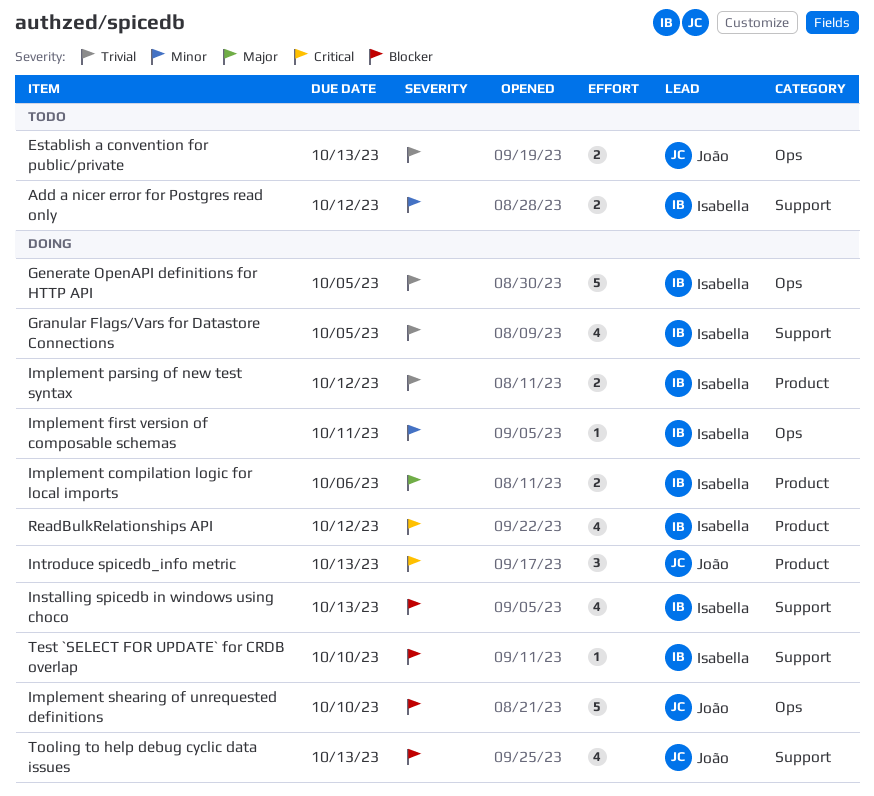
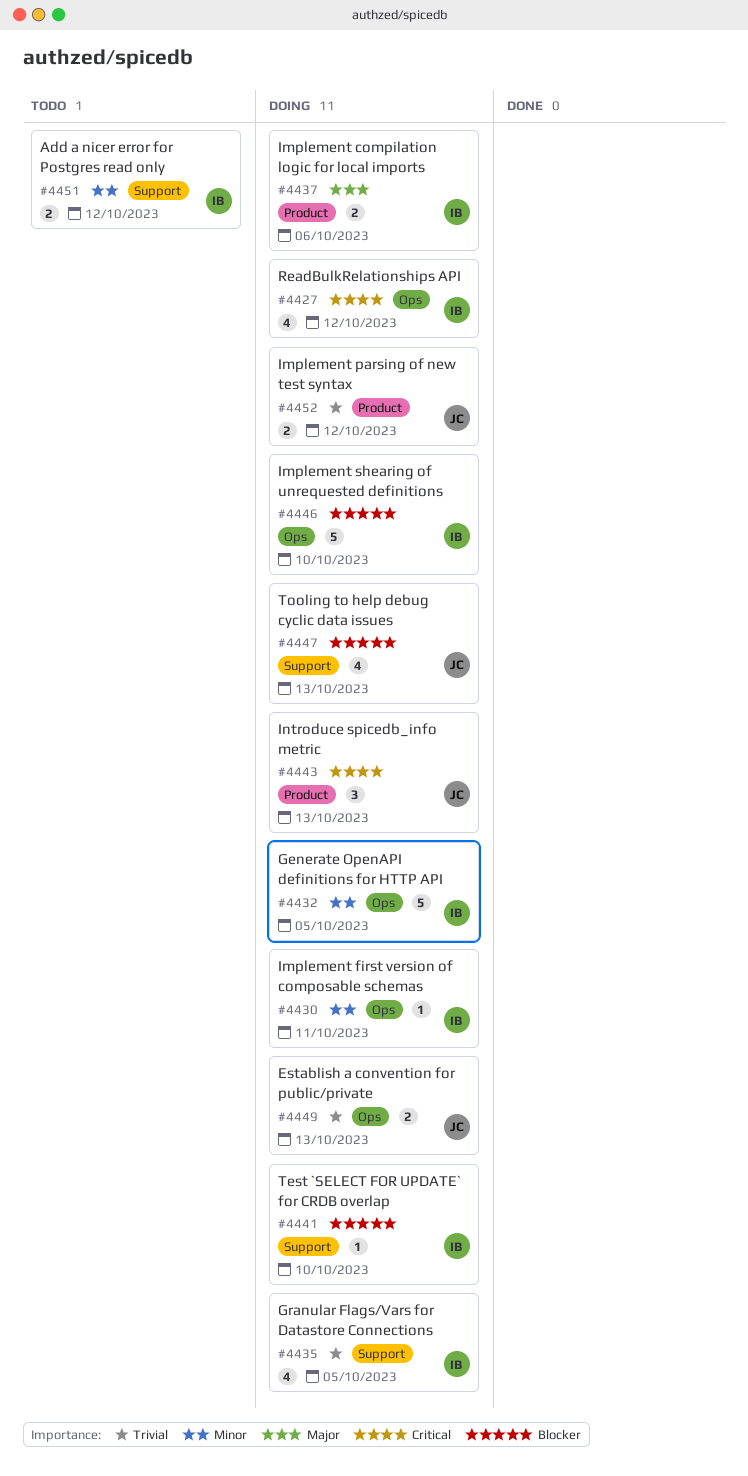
Establish a convention for public/private, status: Todo -> Doing
Generate OpenAPI definitions for HTTP API, priority: Trivial -> Minor
Implement parsing of new test syntax, owner: Isabella -> João
Implement shearing of unrequested definitions, owner: João -> Isabella
Installing spicedb in windows using choco: present -> none
ReadBulkRelationships API, label: Product -> Ops

